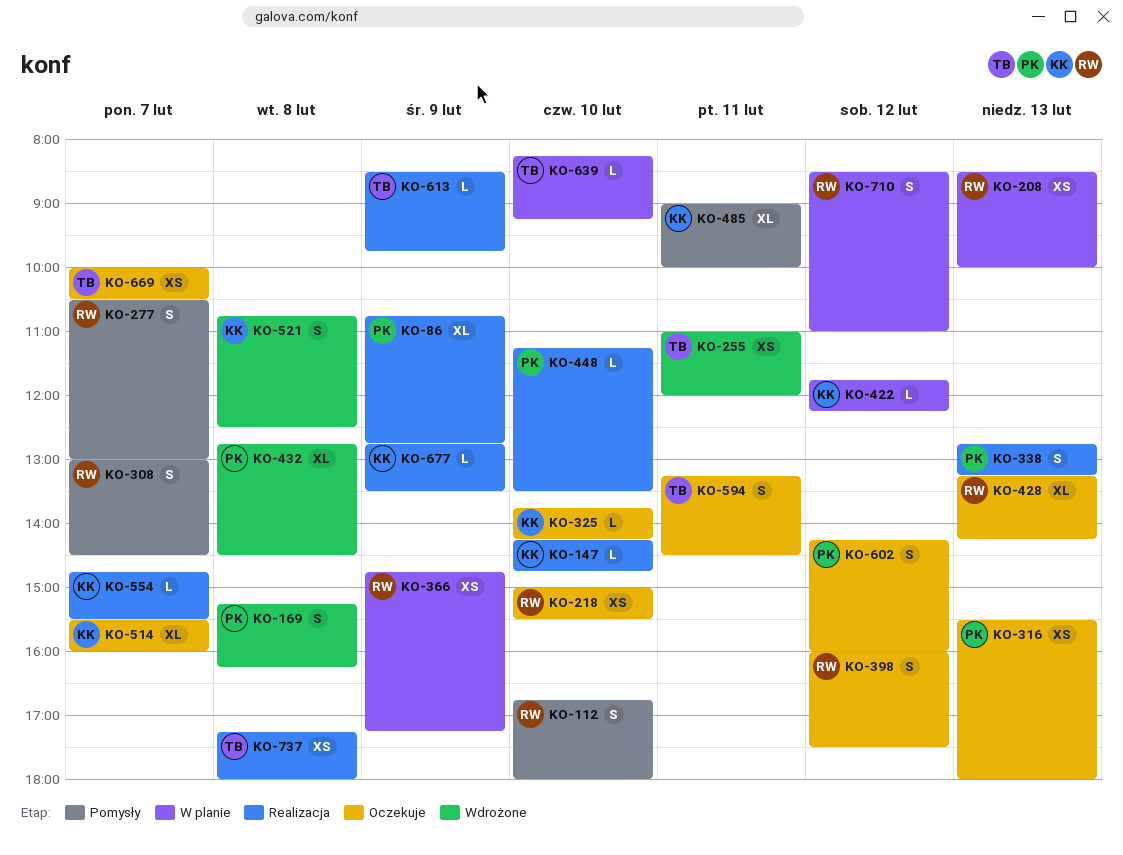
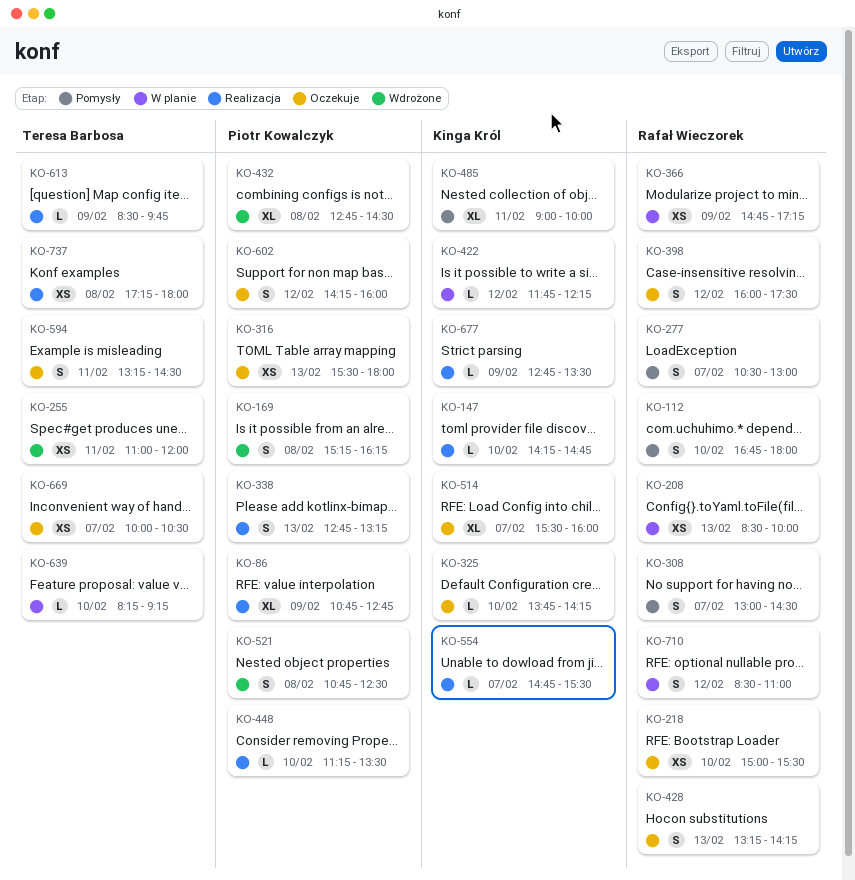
KO-428, estimate: XL -> S
KO-521, owner: Kinga Król -> Piotr Kowalczyk

